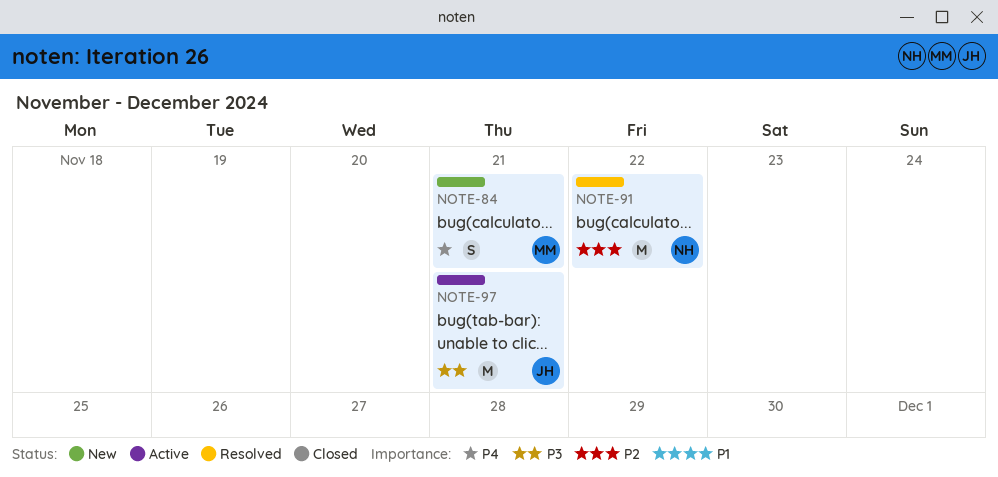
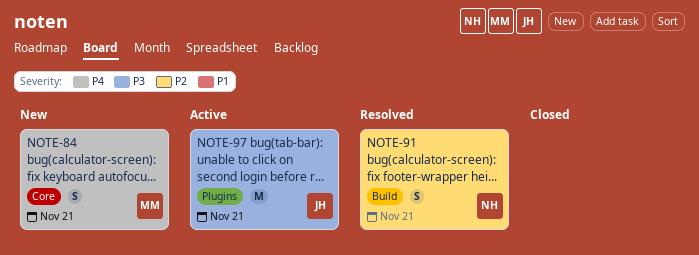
NOTE-91, estimate: M -> S
NOTE-91, due: Nov 22 -> Nov 21

